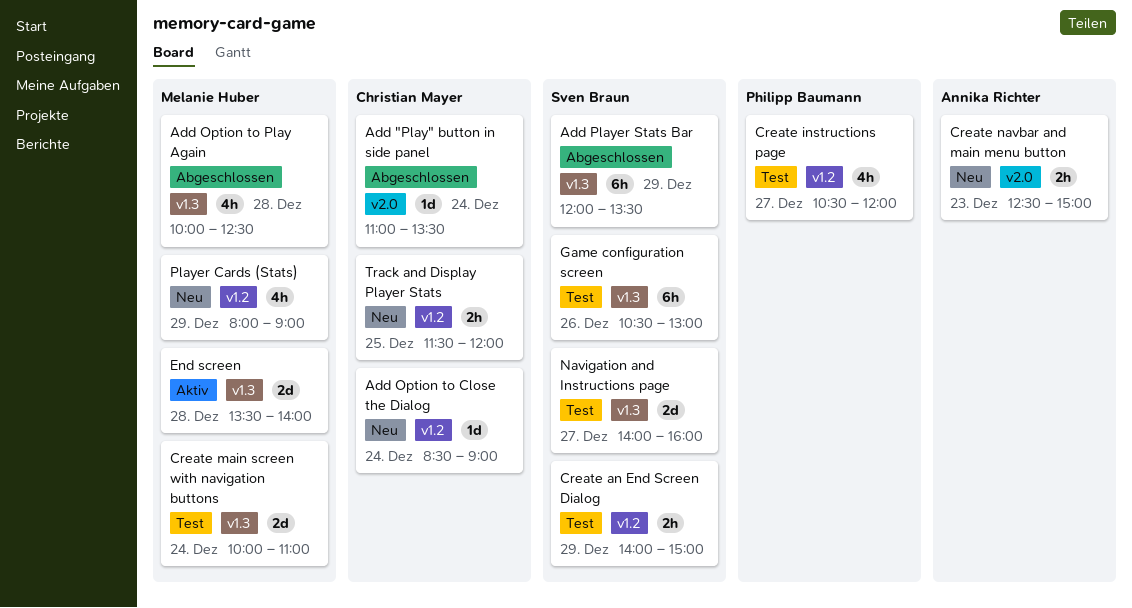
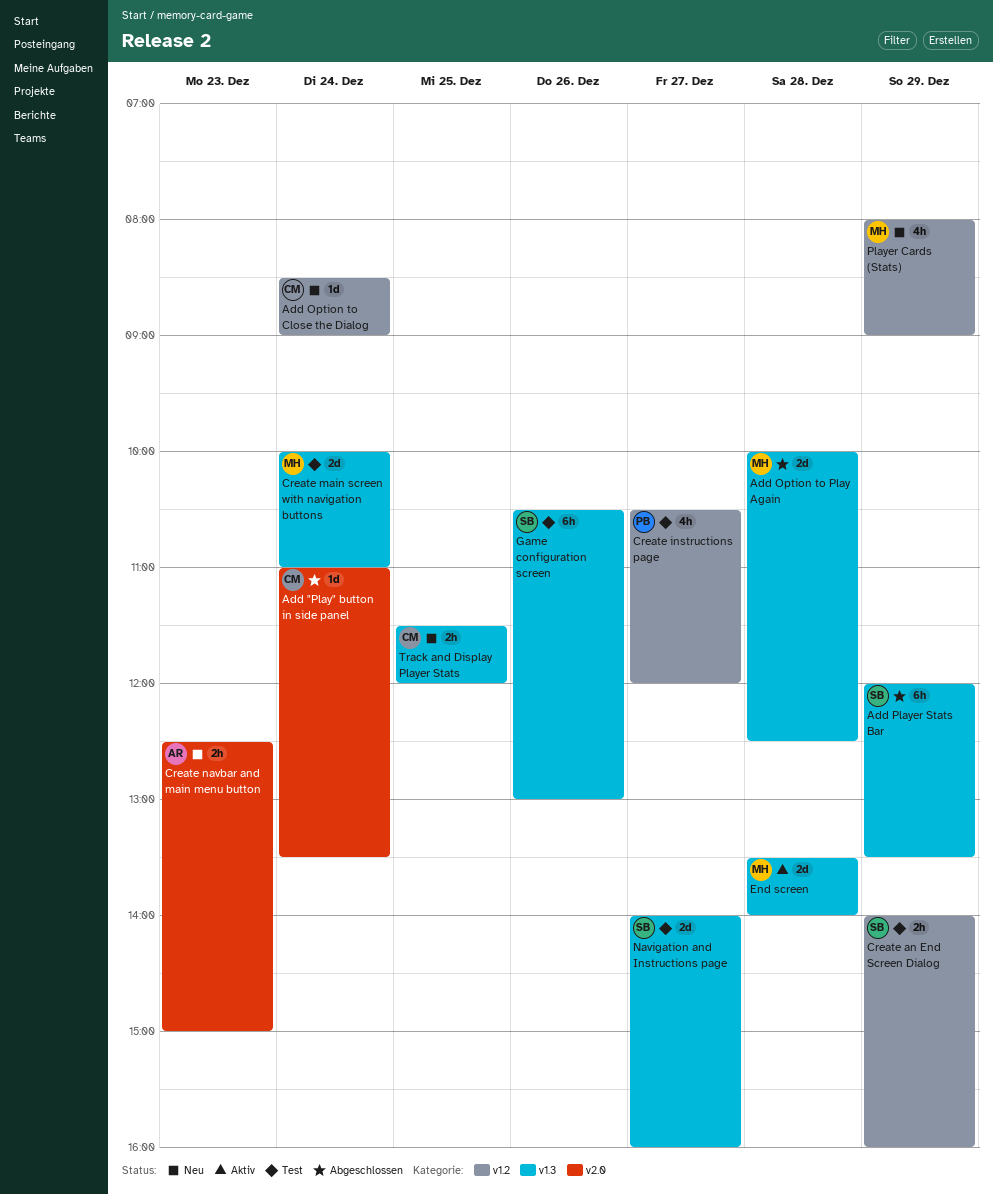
Add Option to Play Again, estimate: 4h -> 2d
Create an End Screen Dialog, ends: 15:00 -> 16:00
Track and Display Player Stats, label: v1.2 -> v1.3

